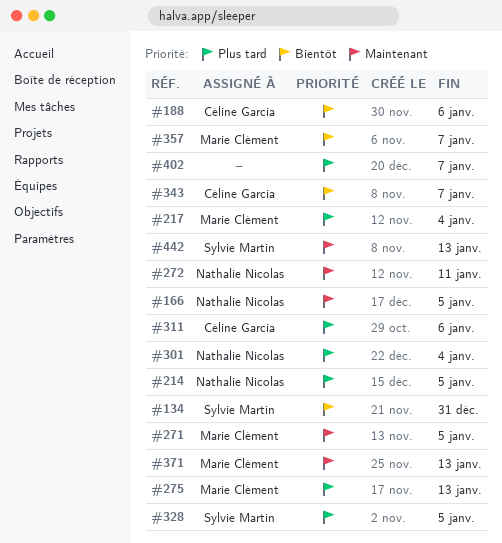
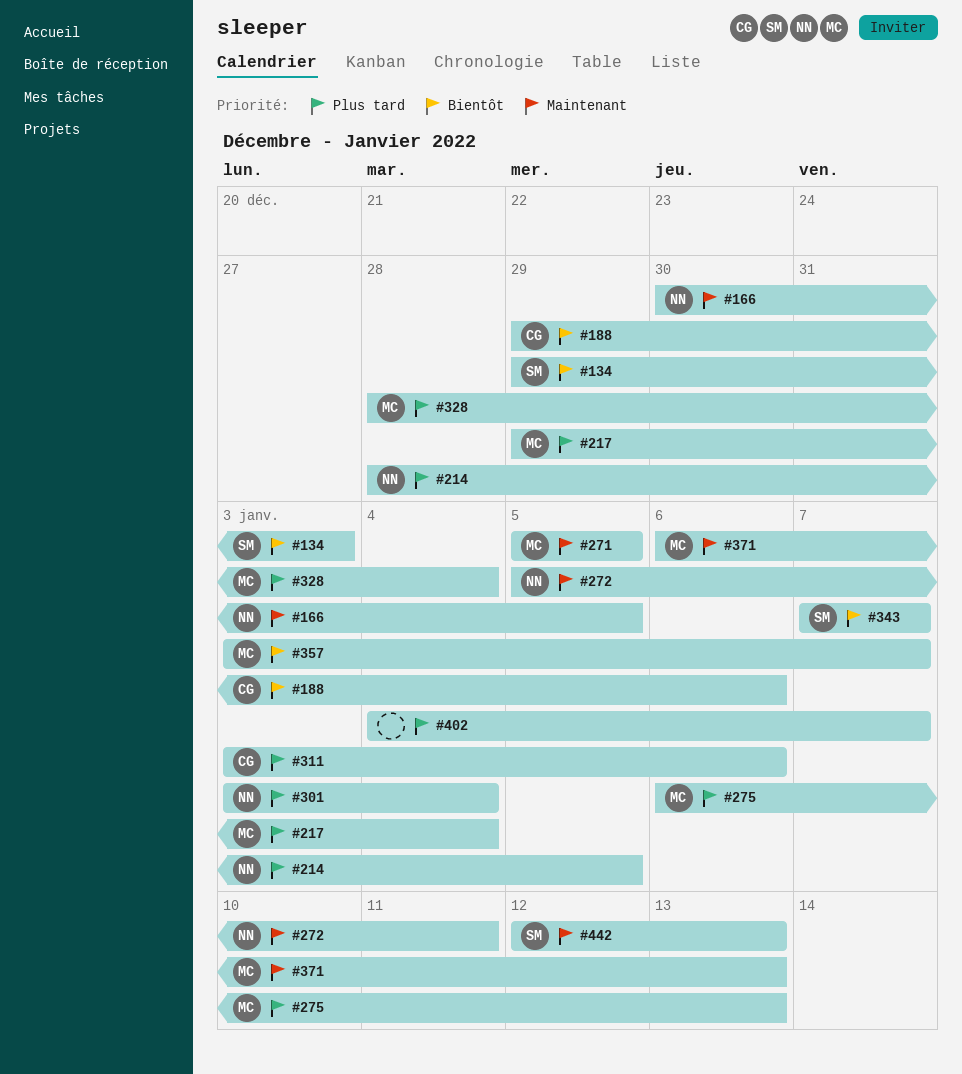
#134, due: Dec 31 -> Jan 3
#328, owner: Sylvie Martin -> Marie Clément
#328, due: Jan 5 -> Jan 4
#343, owner: Céline Garcia -> Sylvie Martin

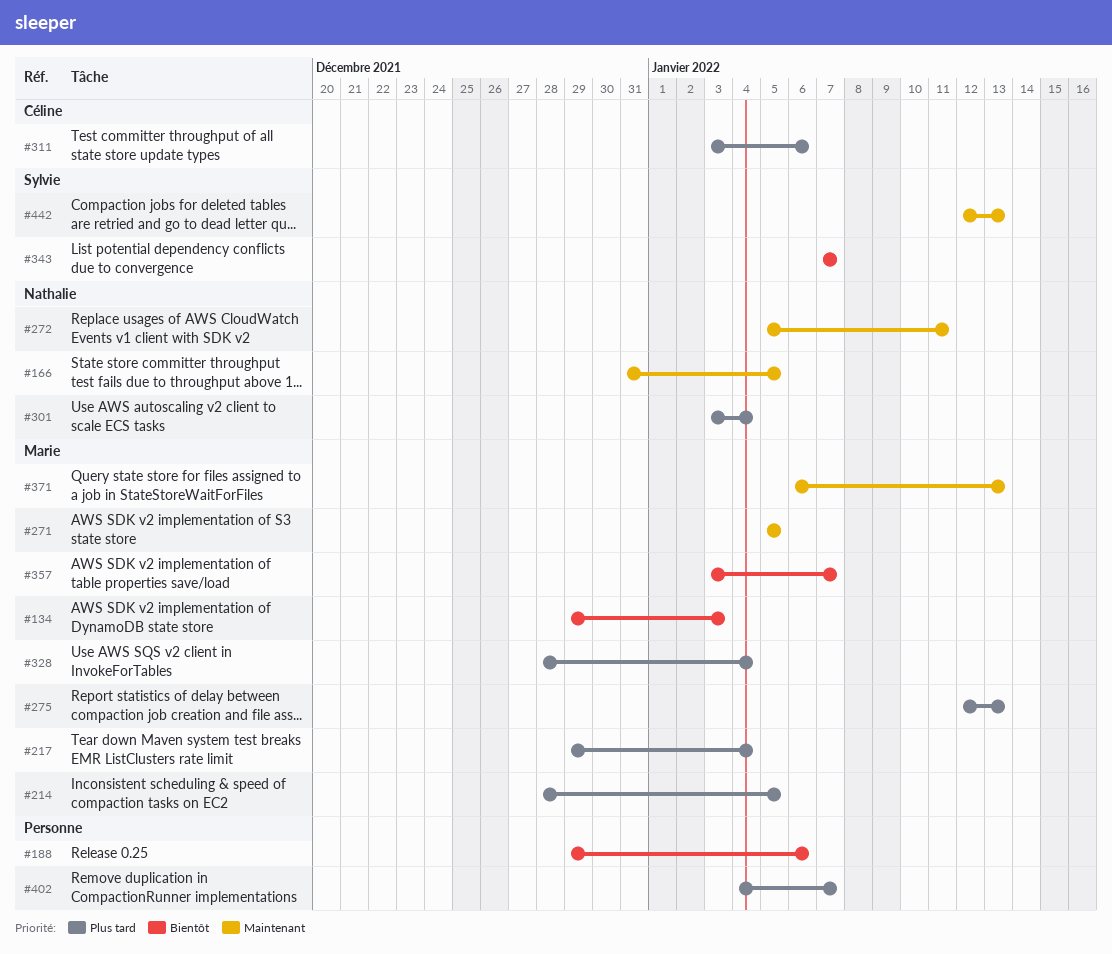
#134, owner: Sylvie -> Marie
#166, start: Dec 30 -> Dec 31
#188, owner: Céline -> none
#214, owner: Nathalie -> Marie
#275, start: Jan 6 -> Jan 12

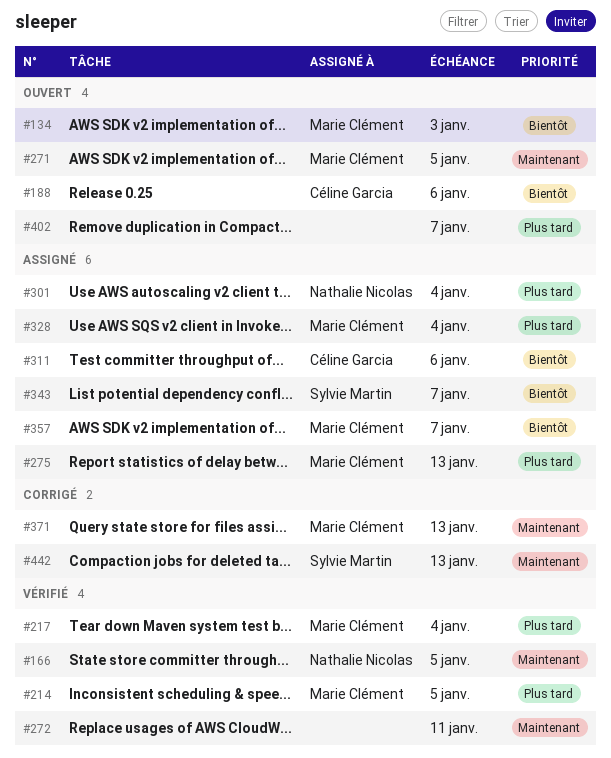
#188, owner: none -> Céline Garcia
#272, owner: Nathalie Nicolas -> none
#311, priority: Plus tard -> Bientôt

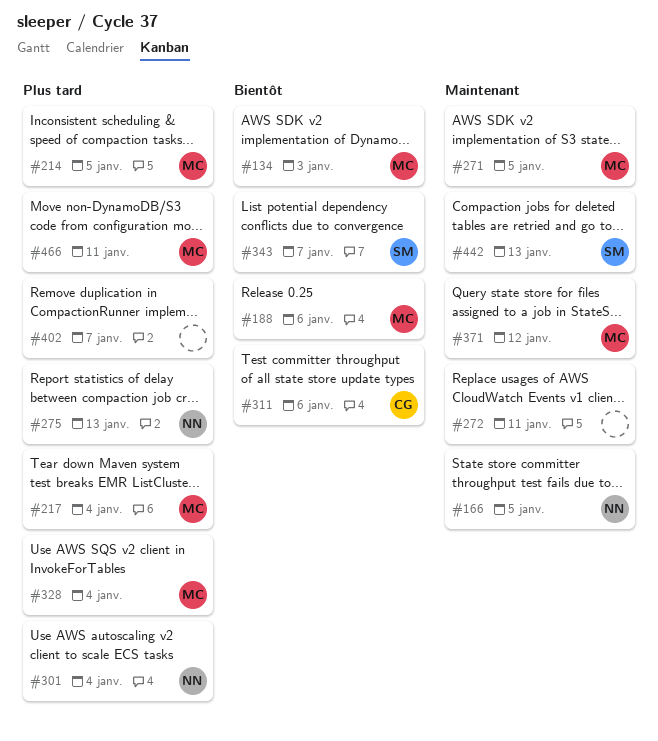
#188, owner: Céline Garcia -> Marie Clément
#275, owner: Marie Clément -> Nathalie Nicolas
#357: present -> none
#371, due: Jan 13 -> Jan 12
#466: none -> present

